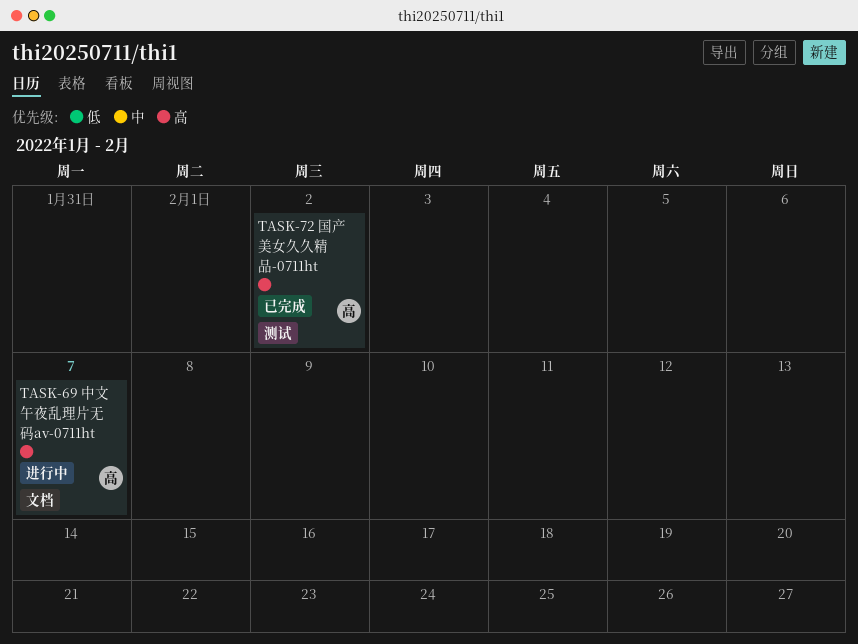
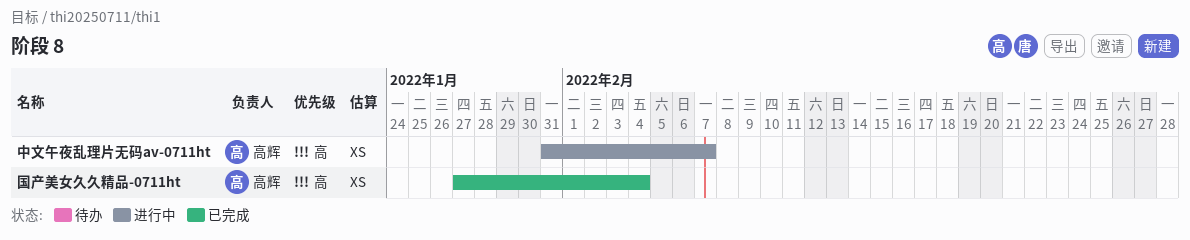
国产美女久久精品-0711ht, due: Feb 2 -> Feb 4

